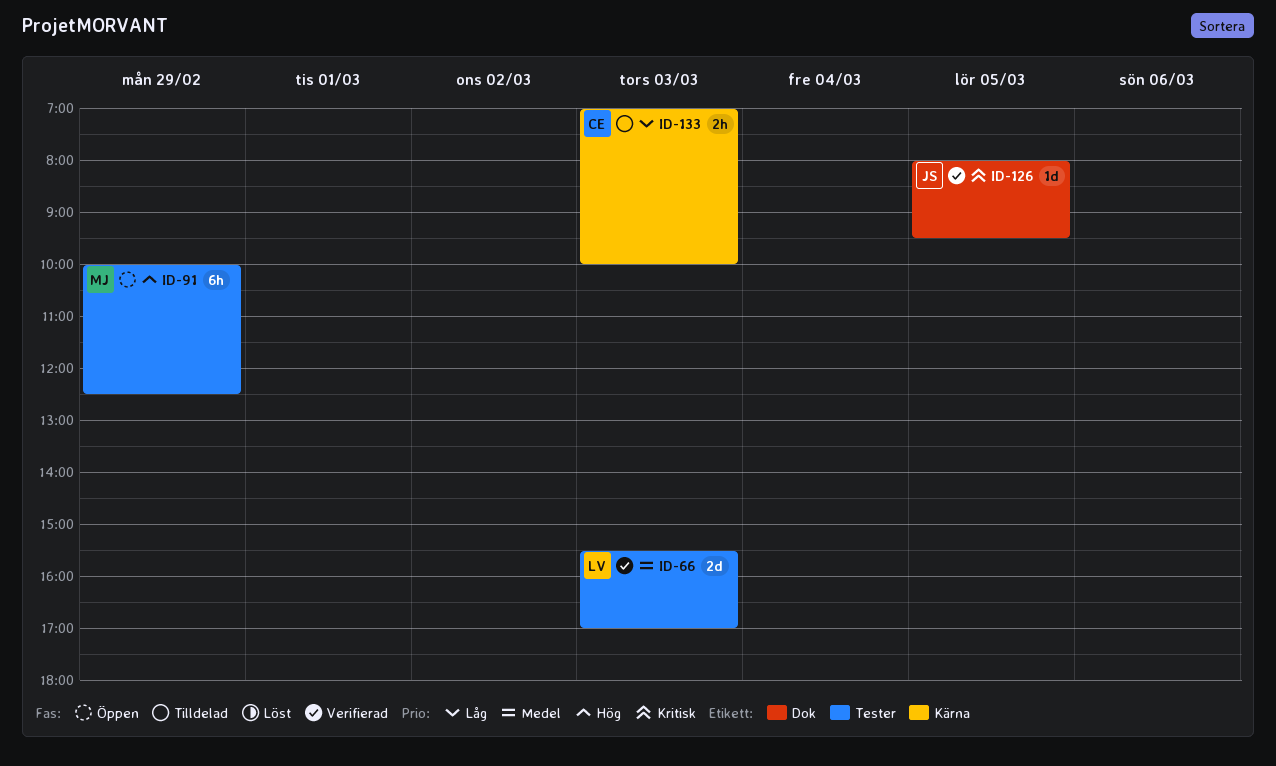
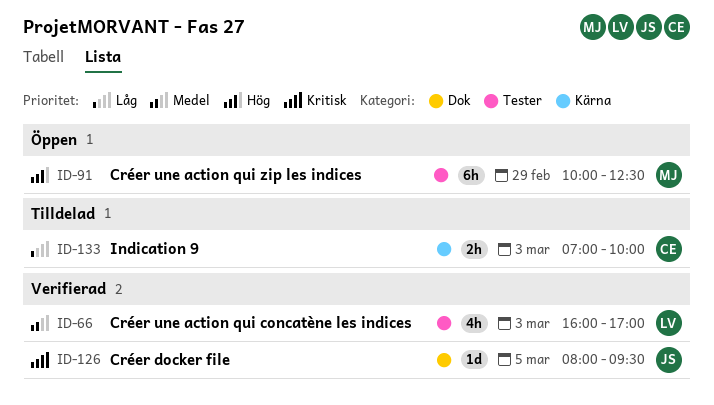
ID-66, estimate: 2d -> 4h
ID-66, begins: 15:30 -> 16:00

